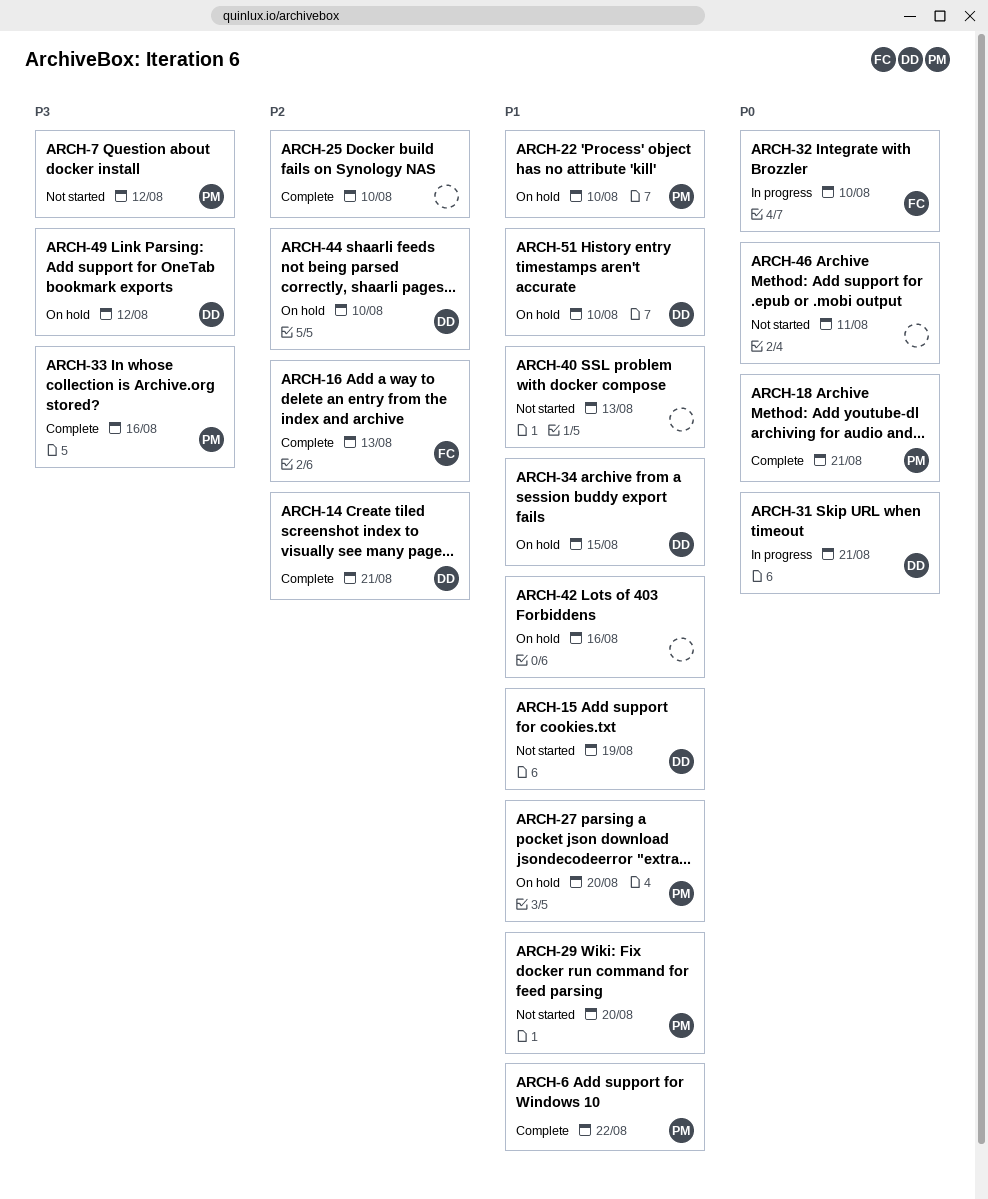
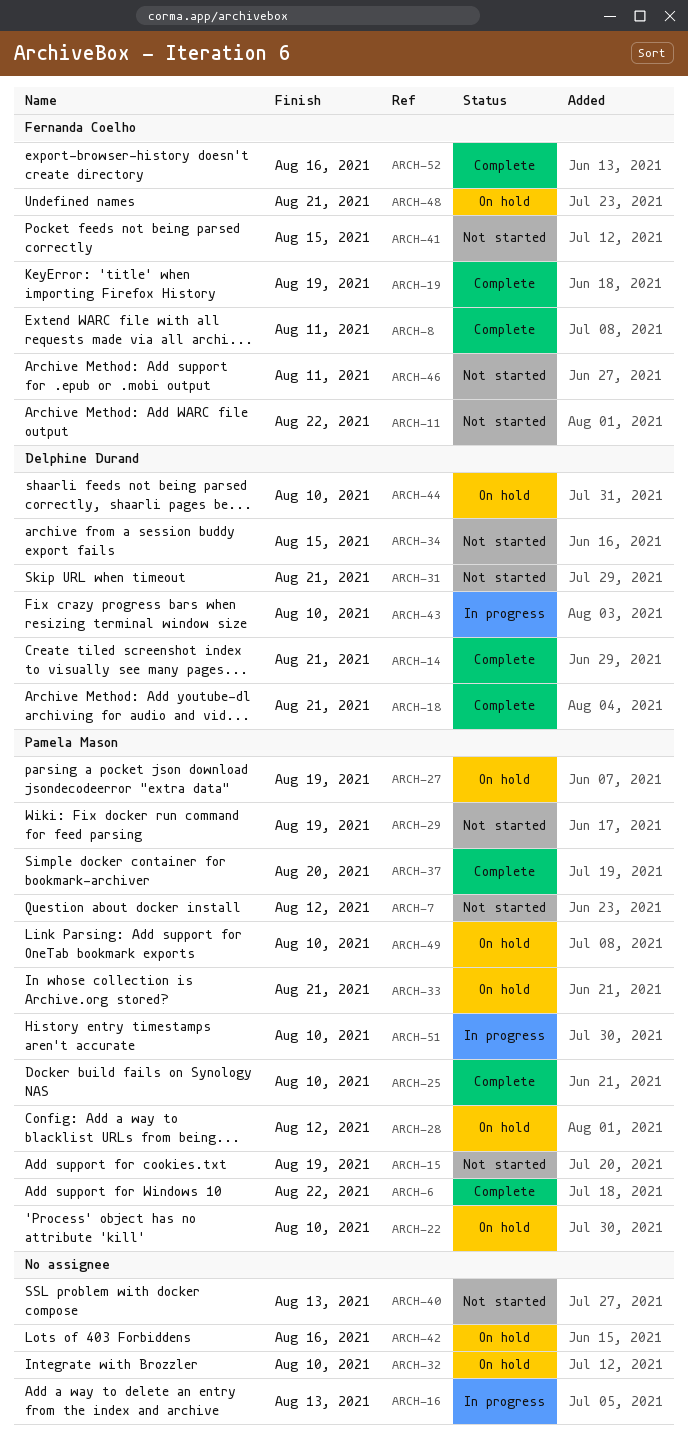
ARCH-8: none -> present
ARCH-11: none -> present
ARCH-15, owner: Delphine Durand -> Pamela Mason
ARCH-16, status: Complete -> In progress
ARCH-16, owner: Fernanda Coelho -> none
ARCH-18, owner: Pamela Mason -> Delphine Durand
ARCH-19: none -> present
ARCH-25, owner: none -> Pamela Mason
ARCH-27, due: Aug 20 -> Aug 19
ARCH-28: none -> present
ARCH-29, due: Aug 20 -> Aug 19
ARCH-31, status: In progress -> Not started
ARCH-32, status: In progress -> On hold
ARCH-32, owner: Fernanda Coelho -> none
ARCH-33, status: Complete -> On hold
ARCH-33, due: Aug 16 -> Aug 21
ARCH-34, status: On hold -> Not started
ARCH-37: none -> present
ARCH-41: none -> present
ARCH-43: none -> present
ARCH-46, owner: none -> Fernanda Coelho
ARCH-48: none -> present
ARCH-49, owner: Delphine Durand -> Pamela Mason
ARCH-49, due: Aug 12 -> Aug 10
ARCH-51, status: On hold -> In progress
ARCH-51, owner: Delphine Durand -> Pamela Mason
ARCH-52: none -> present

